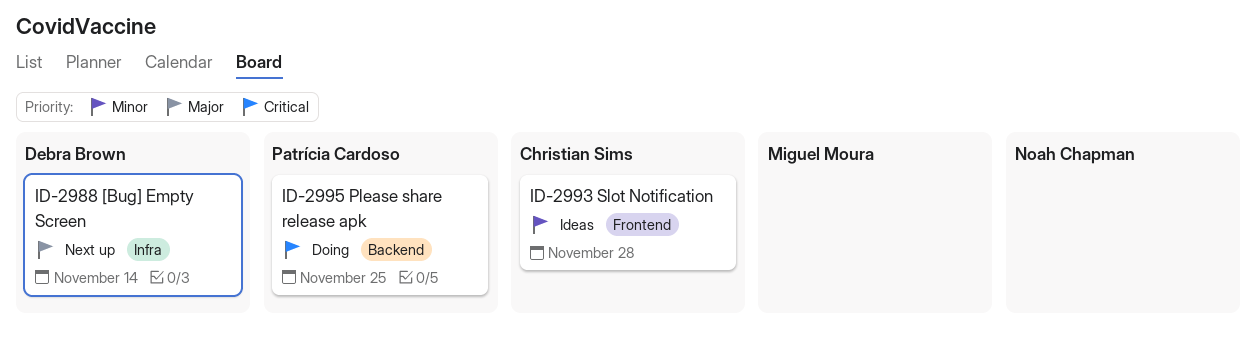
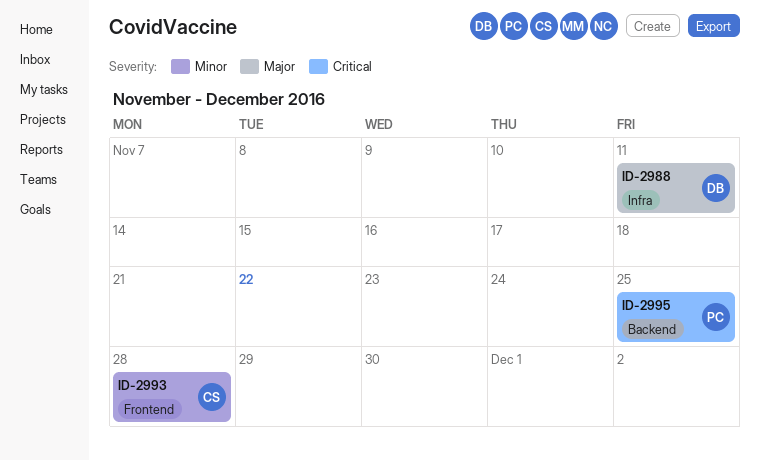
ID-2988, due: Nov 14 -> Nov 11

